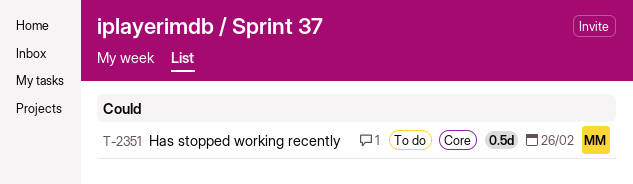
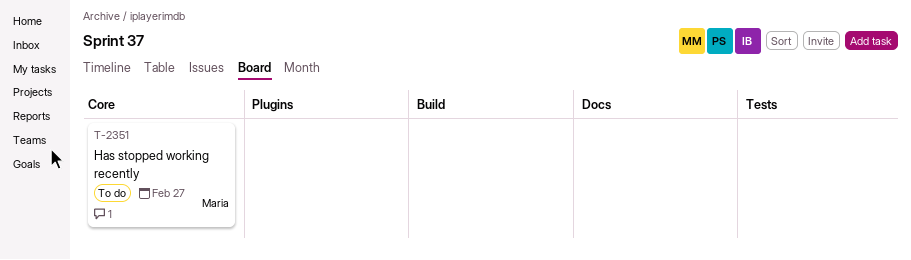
T-2351, due: Feb 26 -> Feb 27

